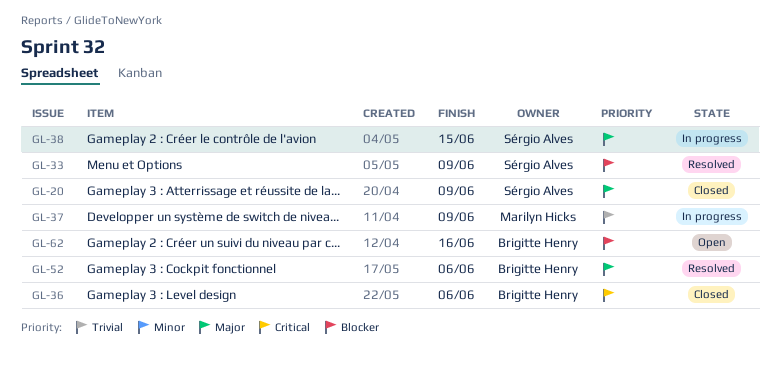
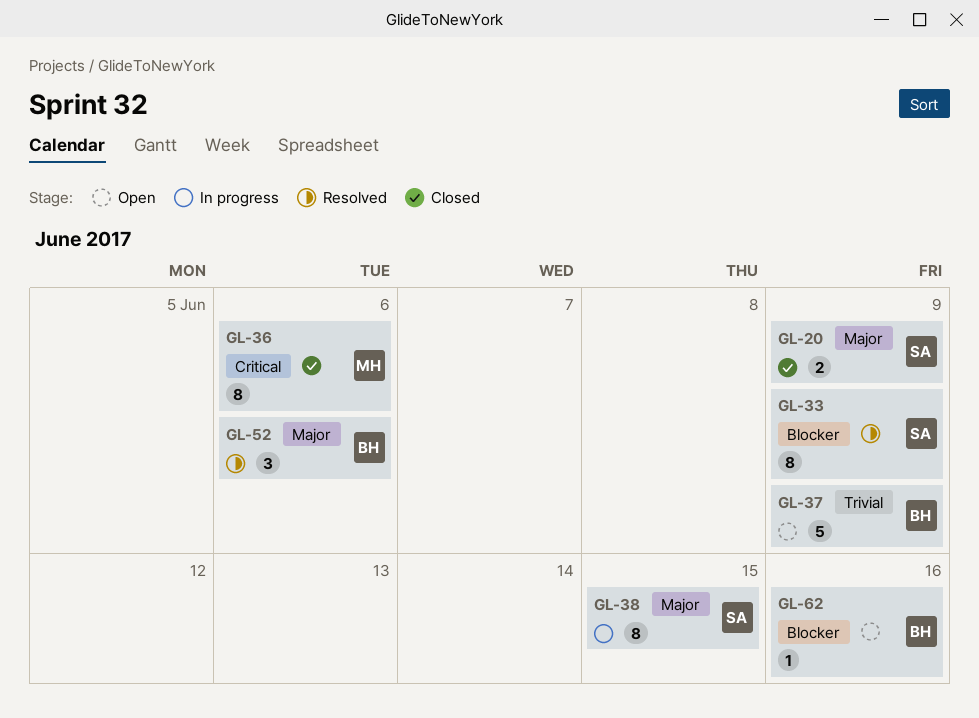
GL-36, owner: Brigitte Henry -> Marilyn Hicks
GL-37, status: In progress -> Open
GL-37, owner: Marilyn Hicks -> Brigitte Henry

